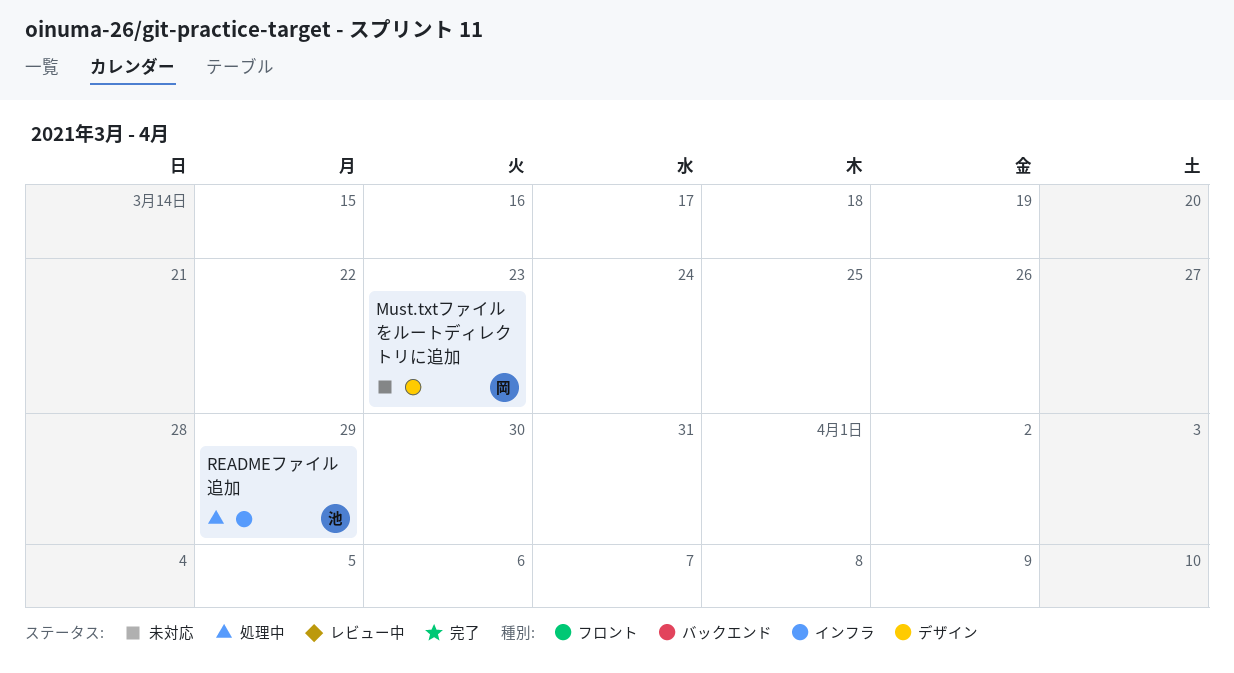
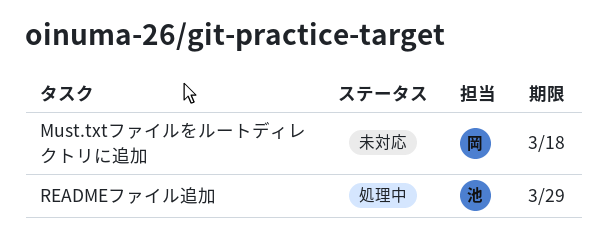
Must.txtファイルをルートディレクトリに追加, due: Mar 23 -> Mar 18

